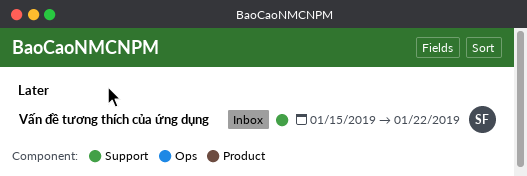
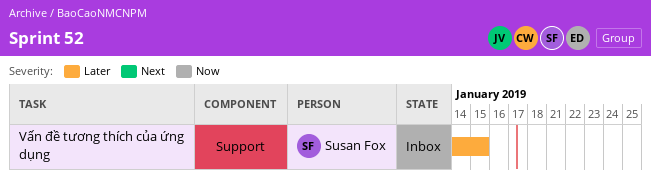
Vấn đề tương thích của ứng dụng, start: Jan 15 -> Jan 14
Vấn đề tương thích của ứng dụng, due: Jan 22 -> Jan 15

